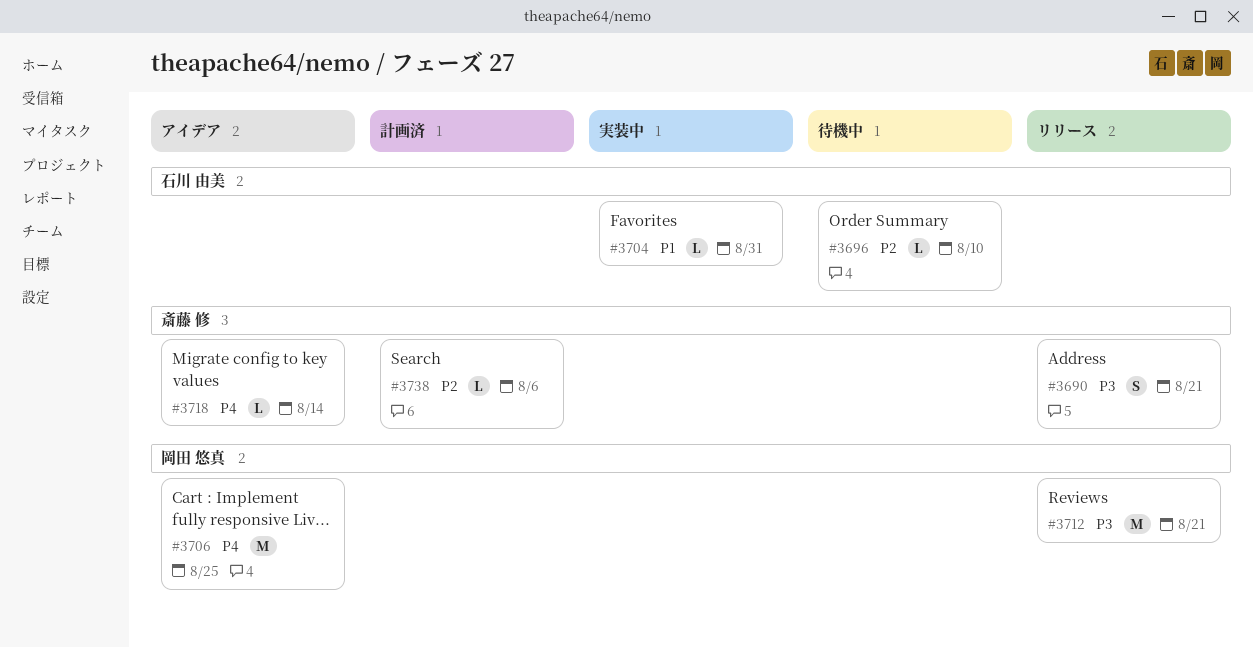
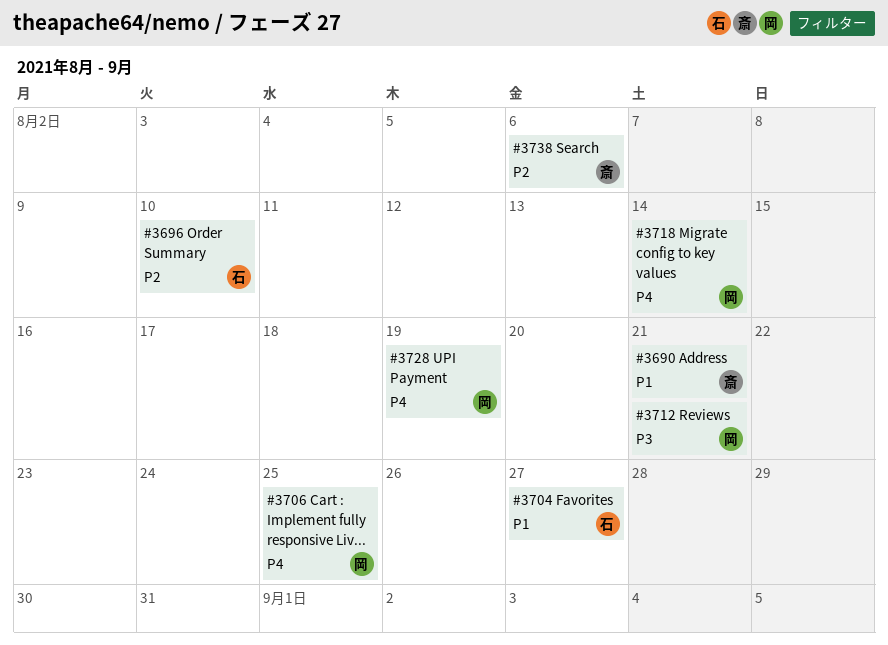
#3690, priority: P3 -> P1
#3704, due: Aug 31 -> Aug 27
#3718, owner: 斎藤 修 -> 岡田 悠真
#3728: none -> present

